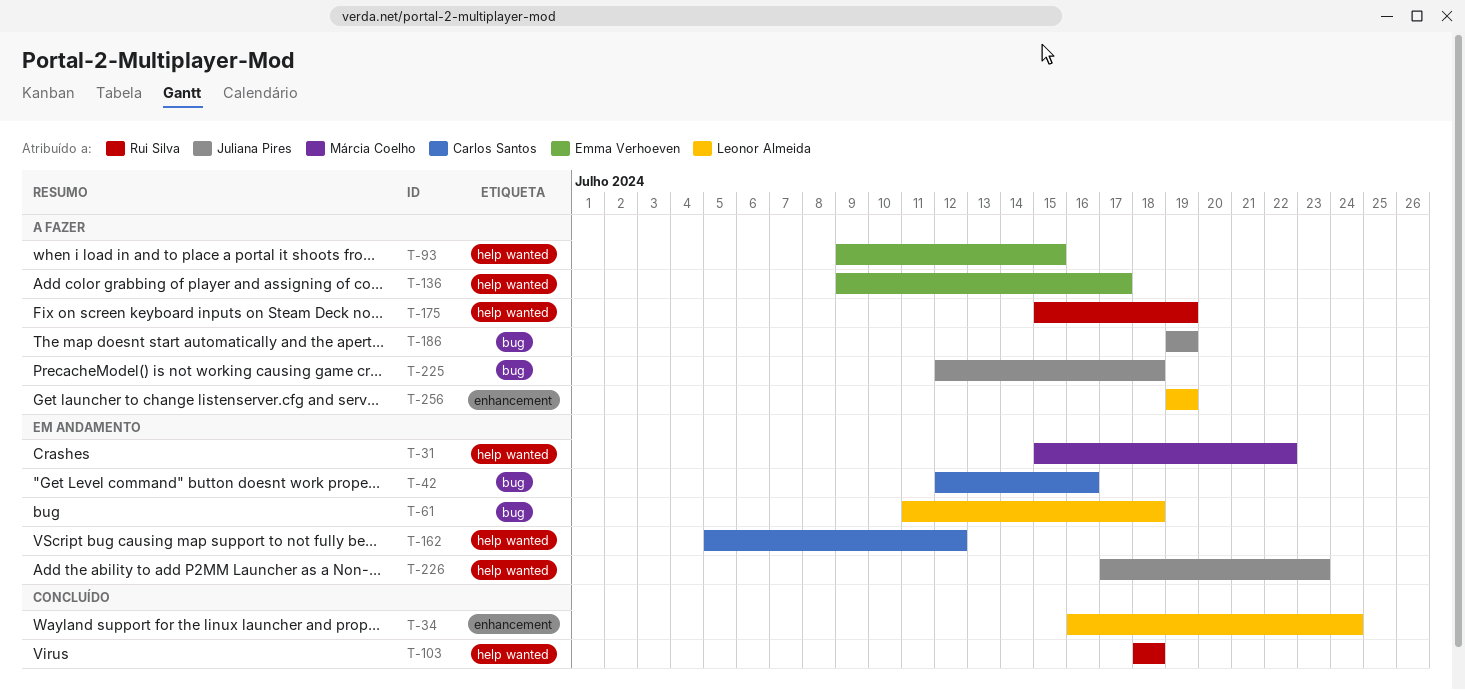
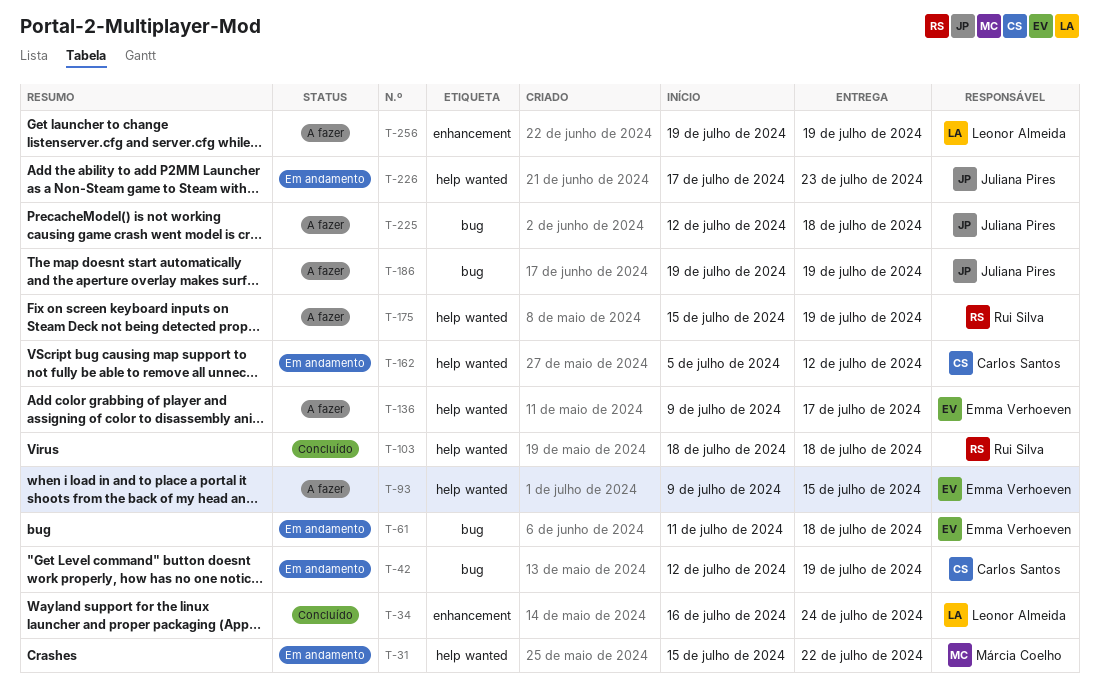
T-42, due: Jul 16 -> Jul 19
T-61, owner: Leonor Almeida -> Emma Verhoeven

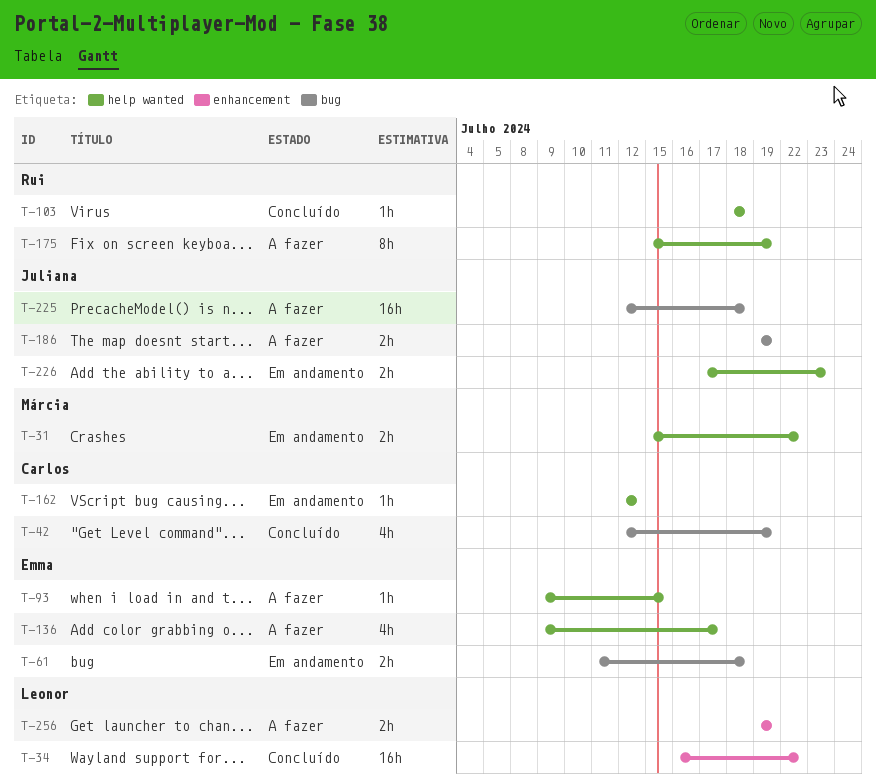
T-34, due: Jul 24 -> Jul 22
T-42, status: Em andamento -> Concluído
T-162, start: Jul 5 -> Jul 12

